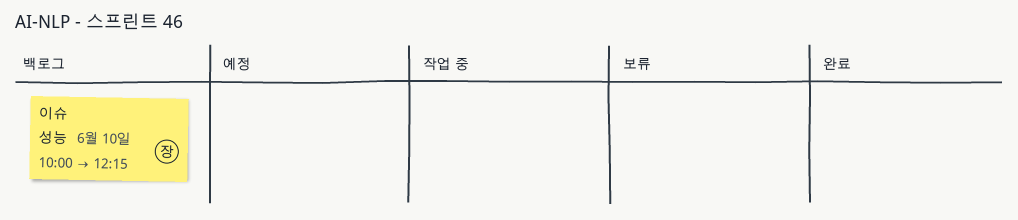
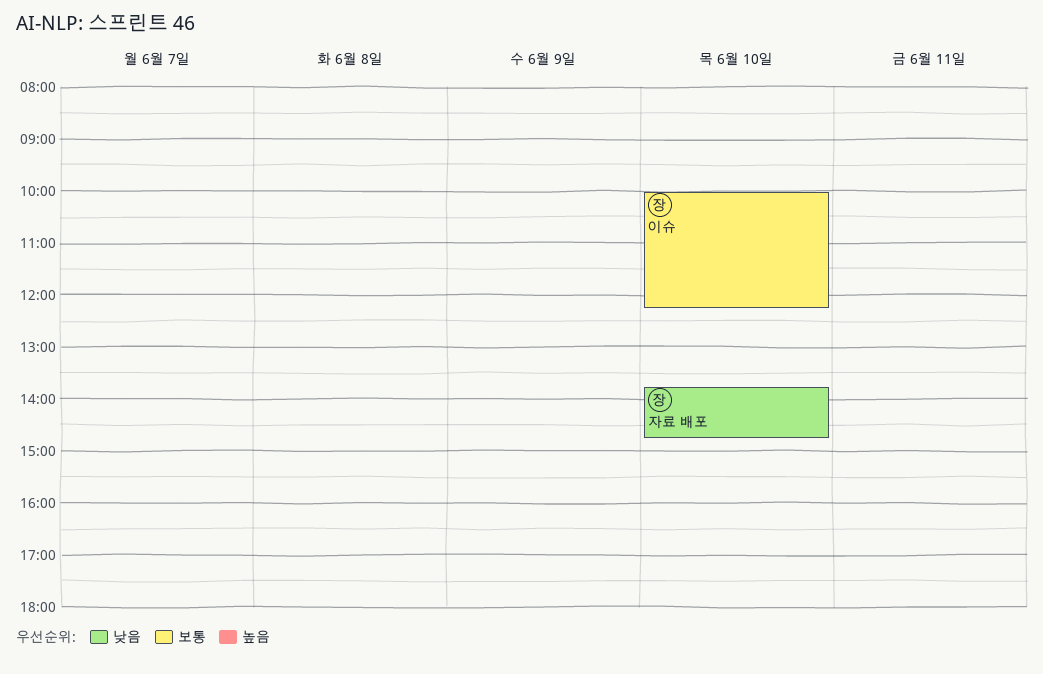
자료 배포: none -> present

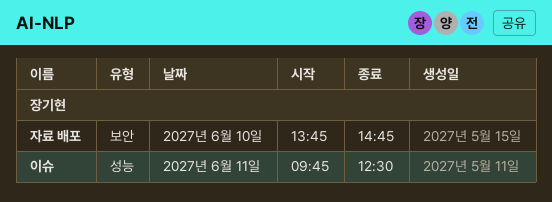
이슈, day: Jun 10 -> Jun 11
이슈, begins: 10:00 -> 09:45
이슈, ends: 12:15 -> 12:30

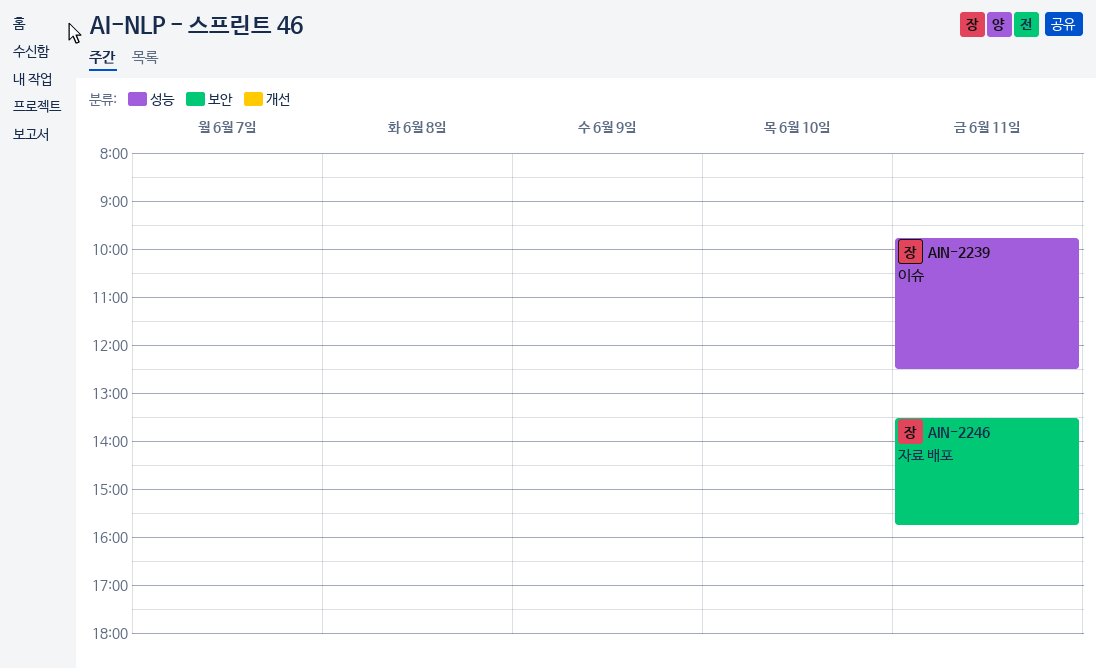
자료 배포, day: Jun 10 -> Jun 11
자료 배포, begins: 13:45 -> 13:30
자료 배포, ends: 14:45 -> 15:45

